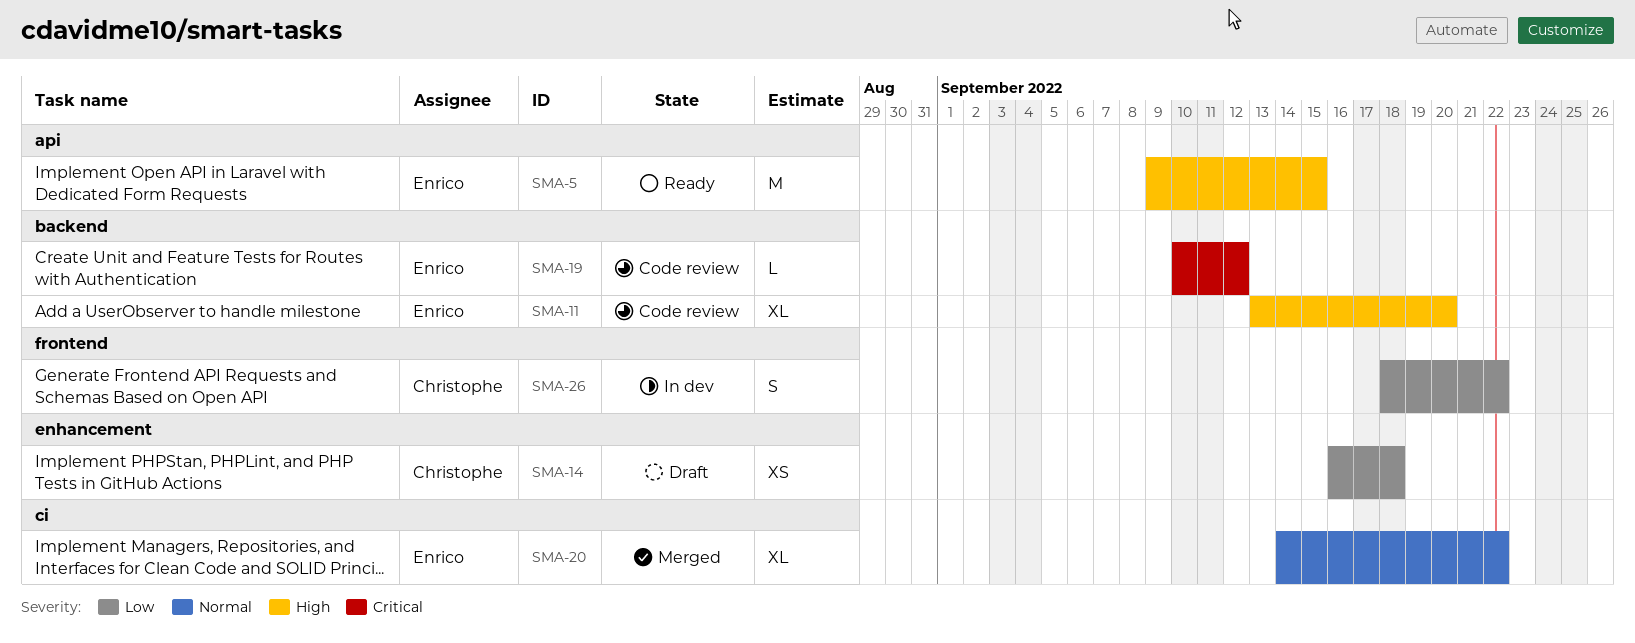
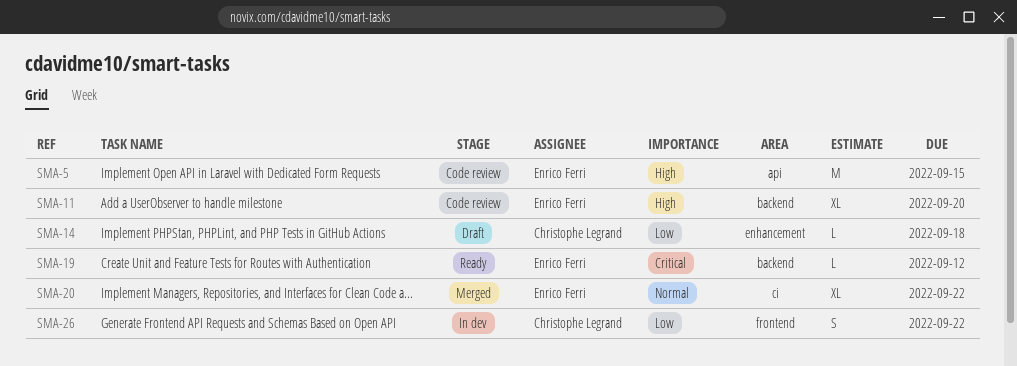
SMA-5, status: Ready -> Code review
SMA-14, estimate: XS -> L
SMA-19, status: Code review -> Ready

